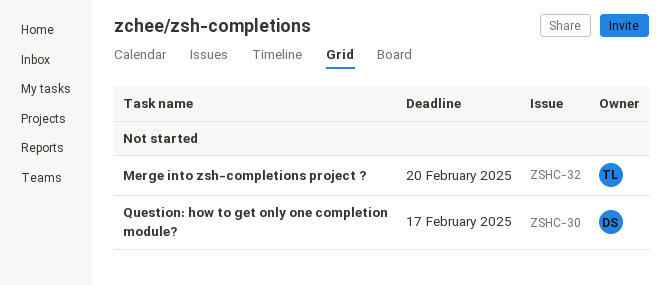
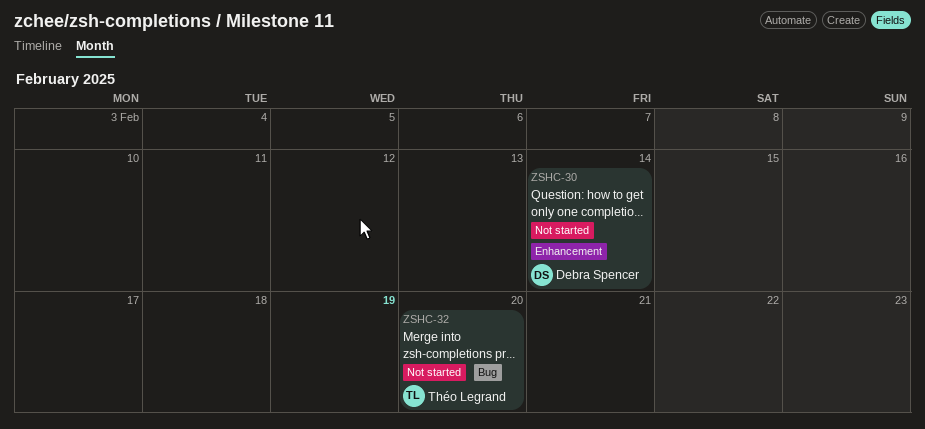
ZSHC-30, due: Feb 17 -> Feb 14

